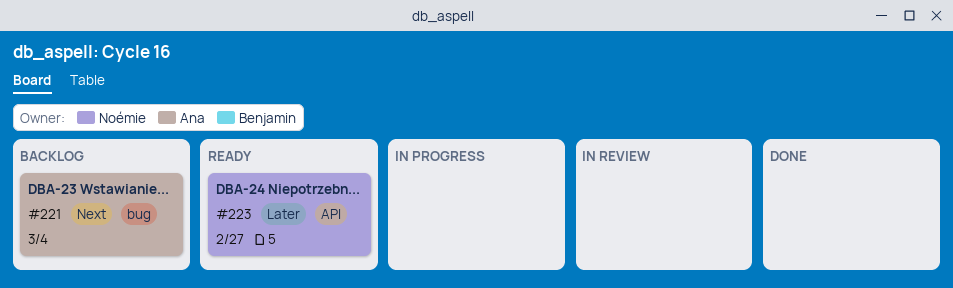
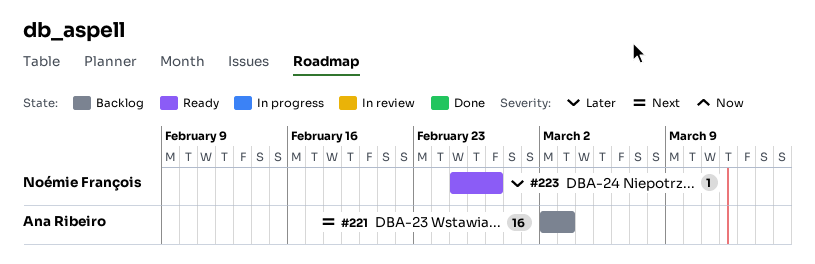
#221, due: Mar 4 -> Mar 3

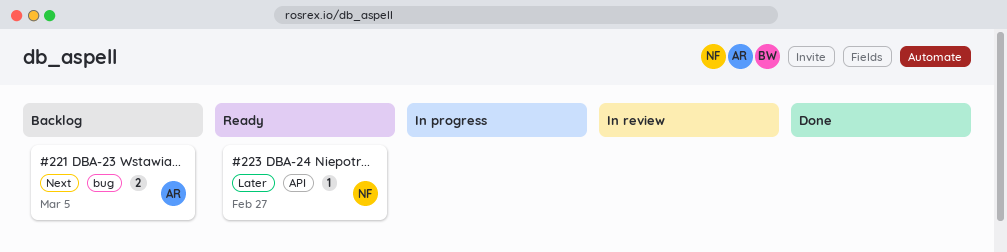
#221, estimate: 16 -> 2
#221, due: Mar 3 -> Mar 5

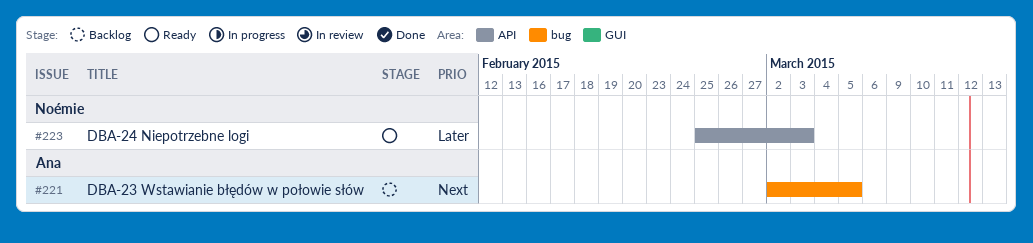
#223, due: Feb 27 -> Mar 3

